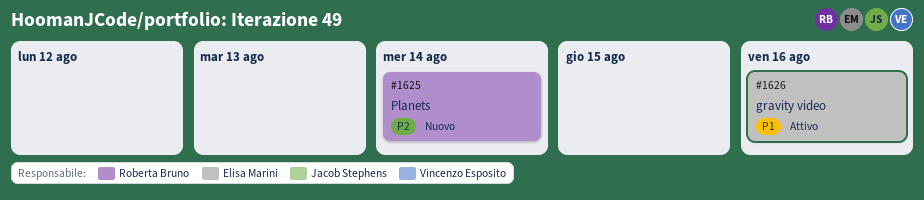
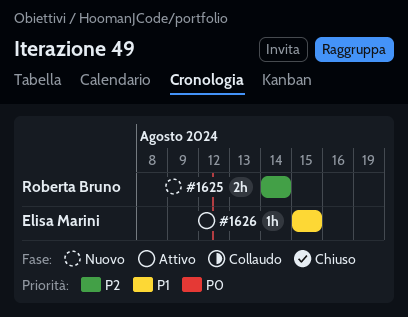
#1626, due: Aug 16 -> Aug 15

